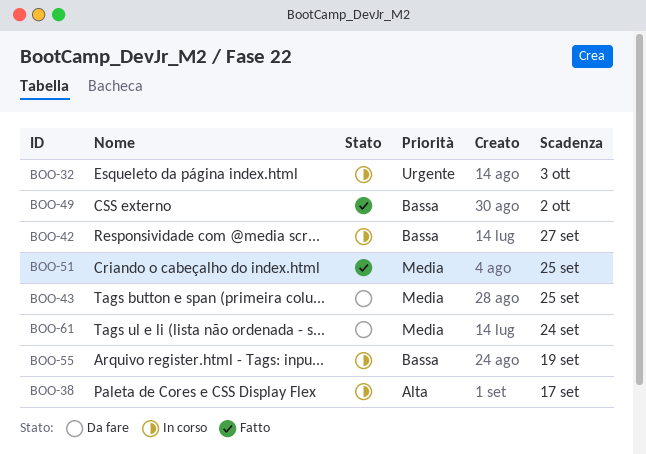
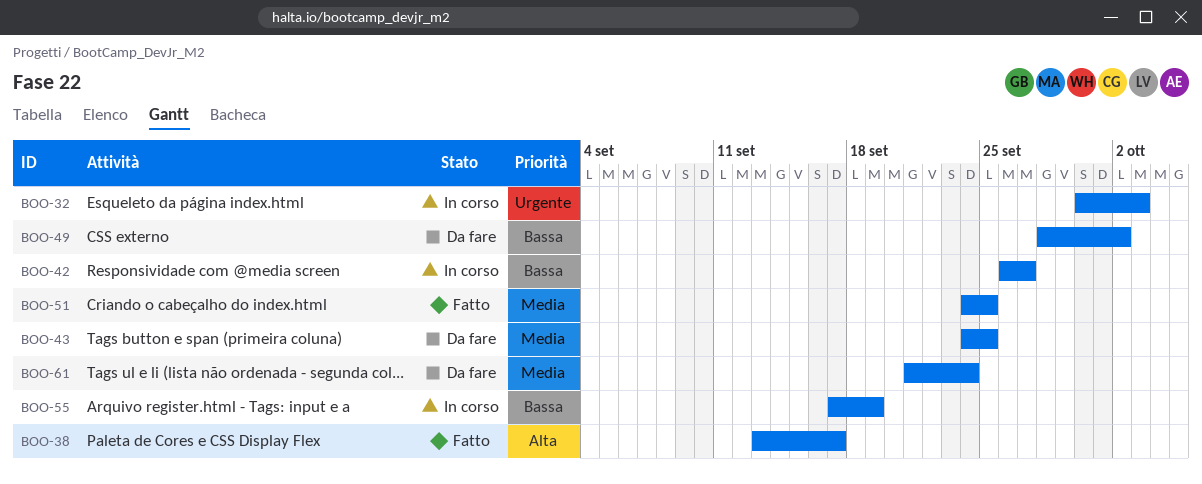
BOO-38, status: In corso -> Fatto
BOO-49, status: Fatto -> Da fare

